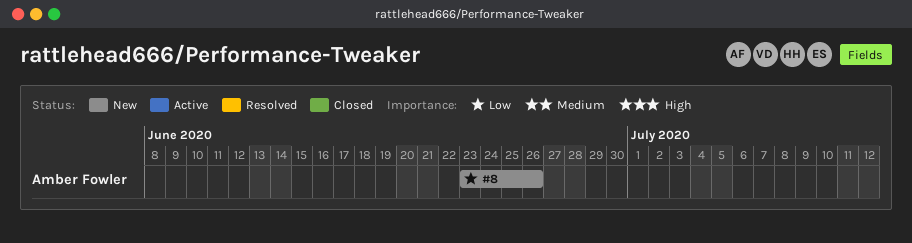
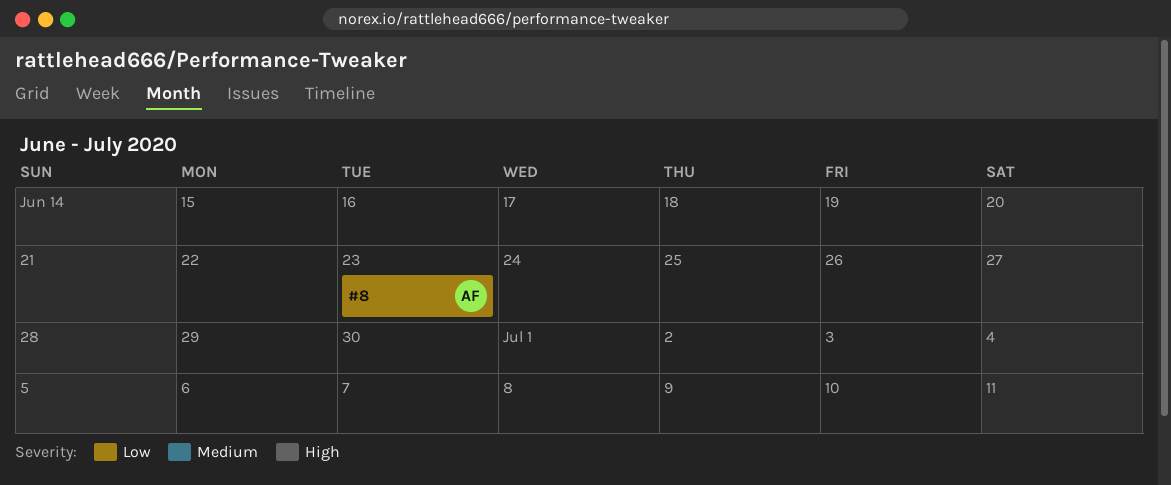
#8, due: Jun 26 -> Jun 23

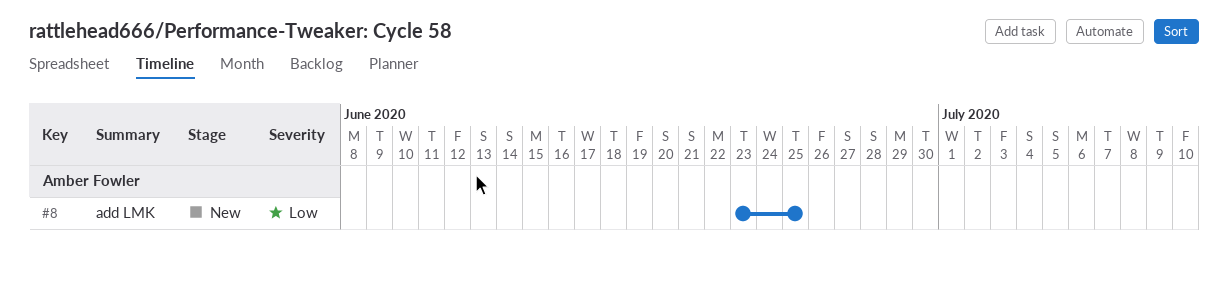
#8, due: Jun 23 -> Jun 25

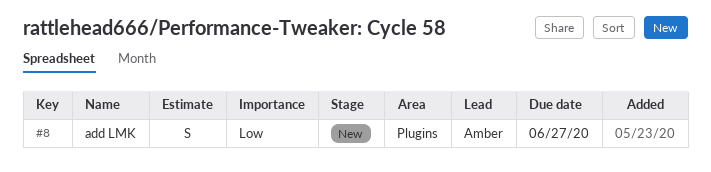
#8, due: Jun 25 -> Jun 27

